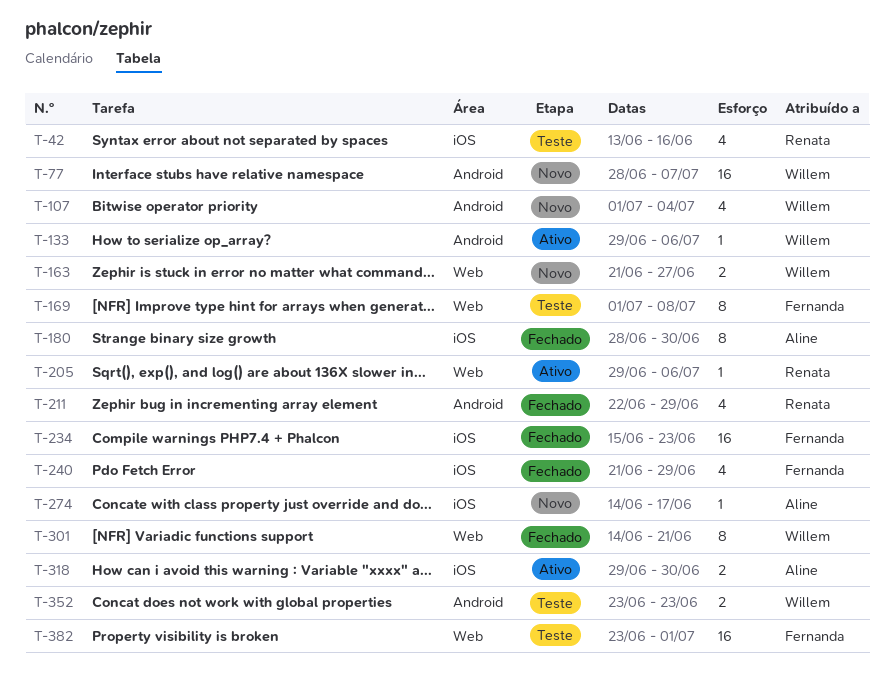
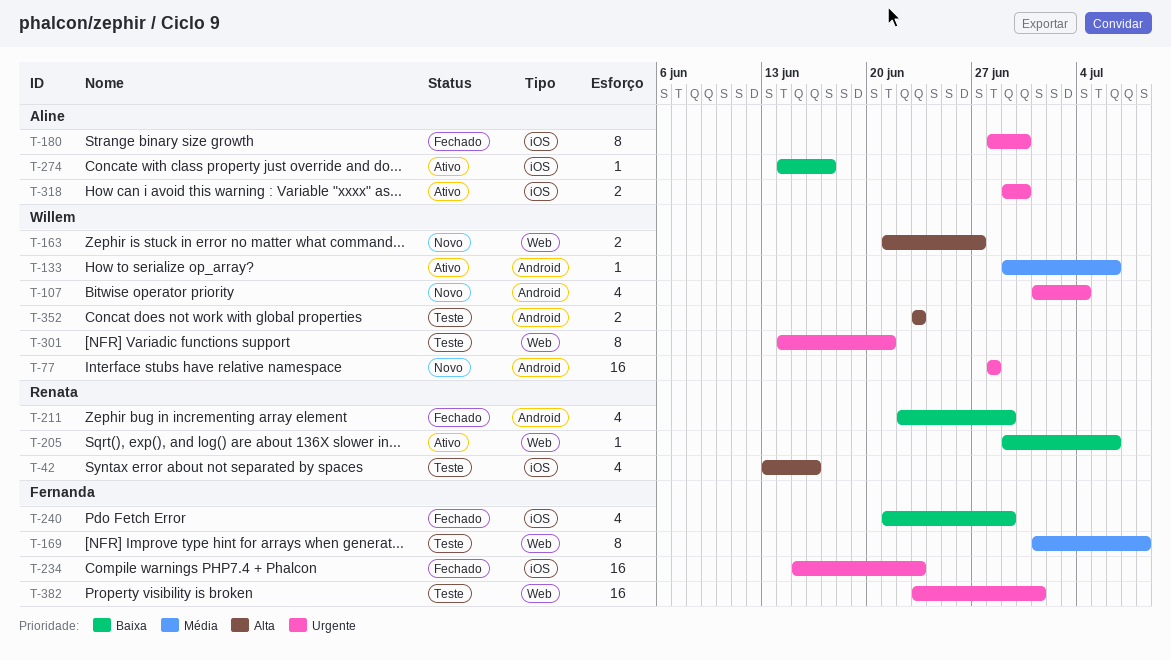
T-77, due: Jul 7 -> Jun 28
T-274, status: Novo -> Ativo
T-301, status: Fechado -> Teste

